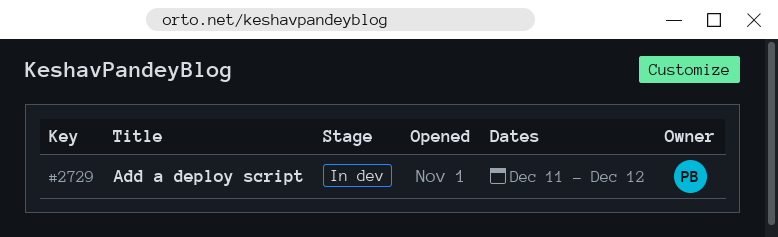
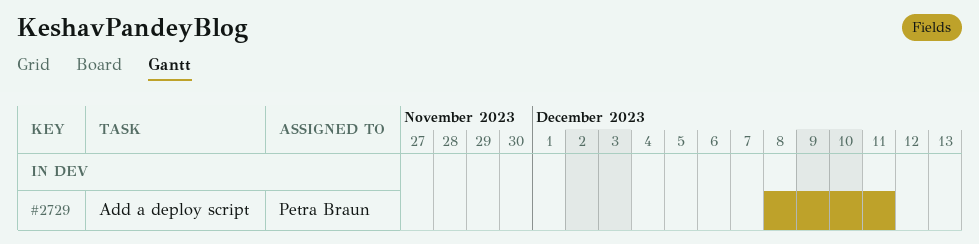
#2729, start: Dec 11 -> Dec 8
#2729, due: Dec 12 -> Dec 11

